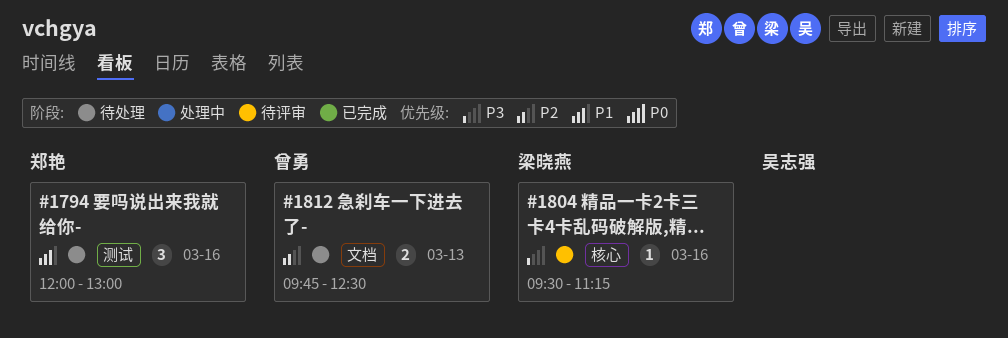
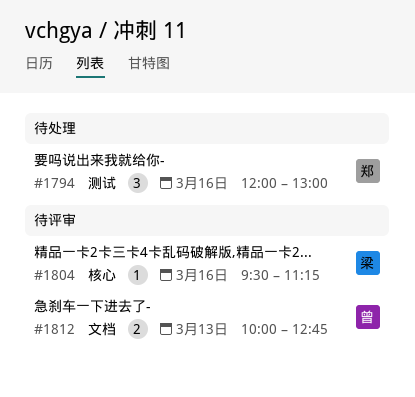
#1812, status: 待处理 -> 待评审
#1812, begins: 09:45 -> 10:00
#1812, ends: 12:30 -> 12:45

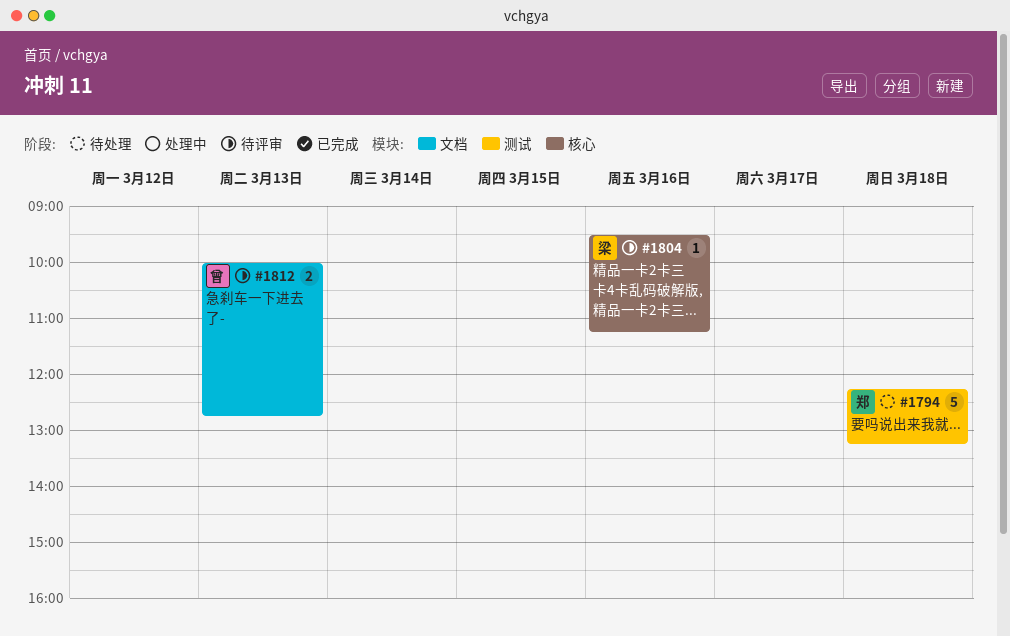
#1794, estimate: 3 -> 5
#1794, day: Mar 16 -> Mar 18
#1794, begins: 12:00 -> 12:15
#1794, ends: 13:00 -> 13:15

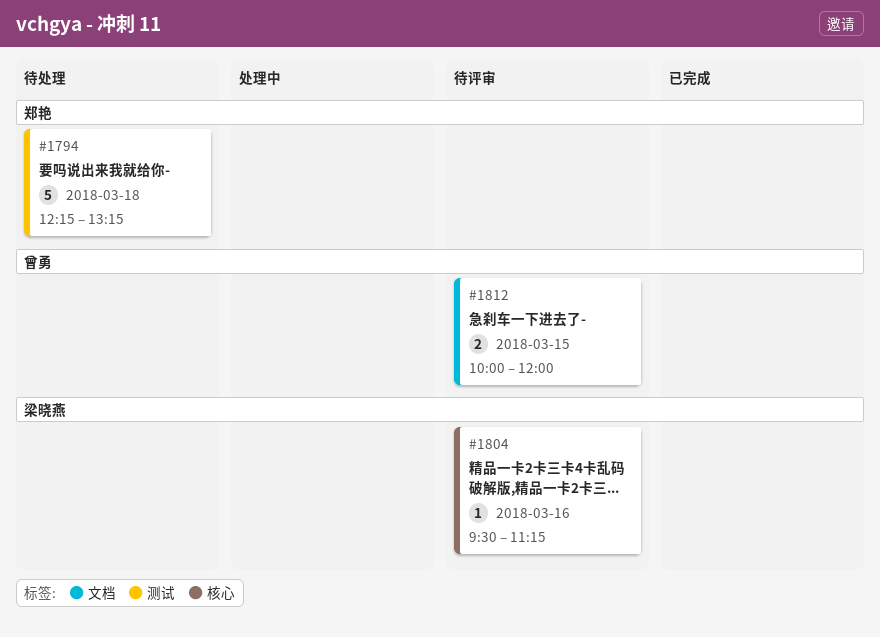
#1812, day: Mar 13 -> Mar 15
#1812, ends: 12:45 -> 12:00

